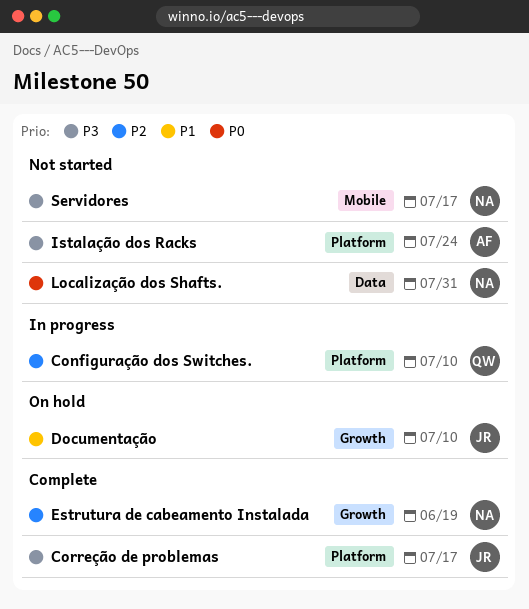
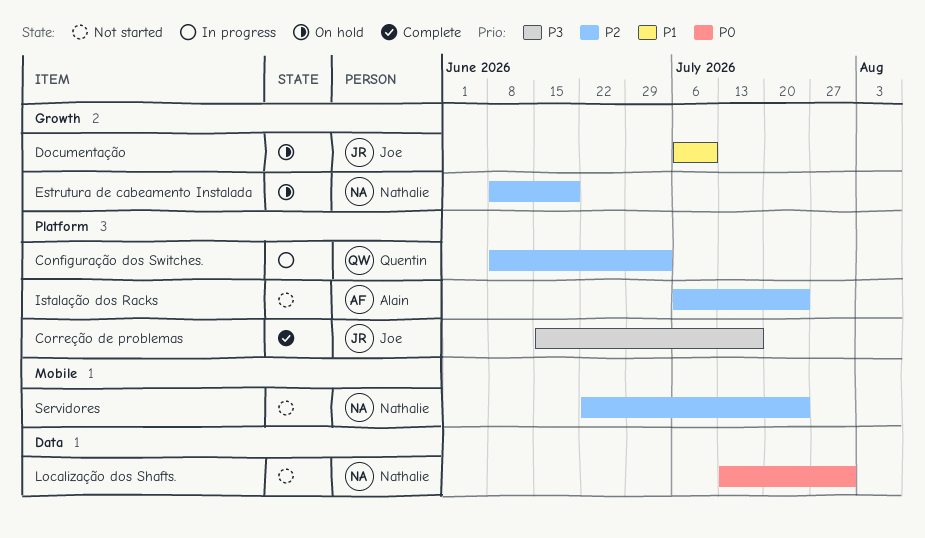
Configuração dos Switches., due: Jul 10 -> Jul 3
Estrutura de cabeamento Instalada, status: Complete -> On hold
Istalação dos Racks, priority: P3 -> P2
Servidores, priority: P3 -> P2
Servidores, due: Jul 17 -> Jul 24

